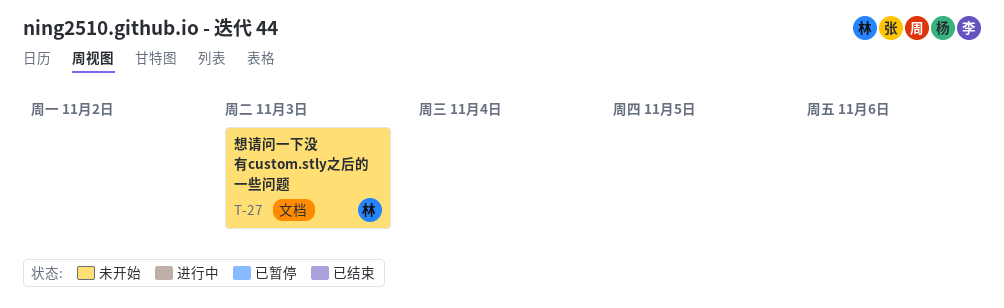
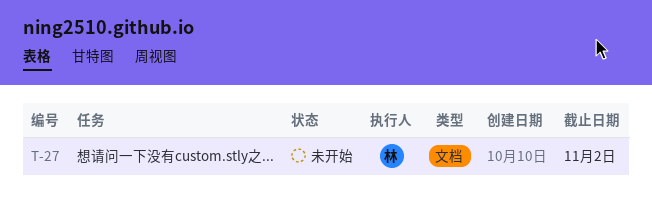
T-27, due: Nov 3 -> Nov 2

